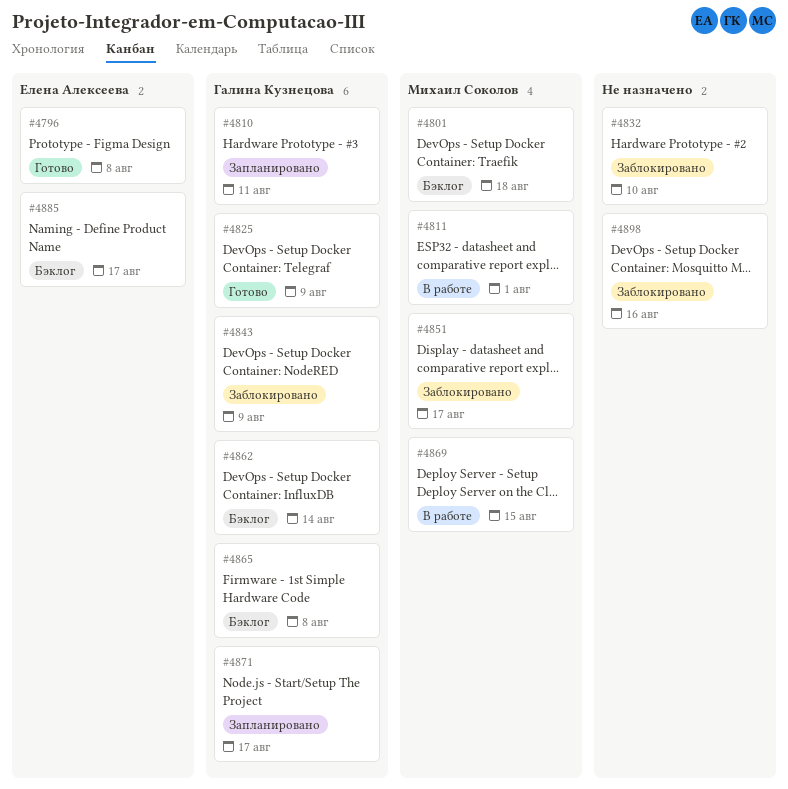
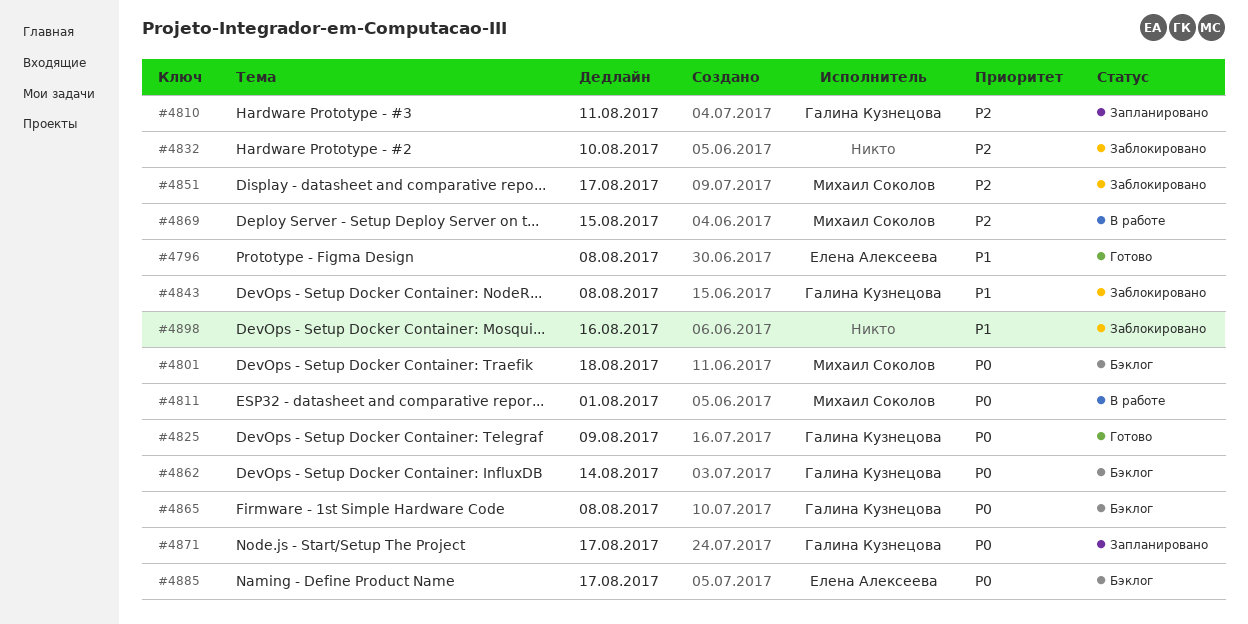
#4843, due: Aug 9 -> Aug 8

